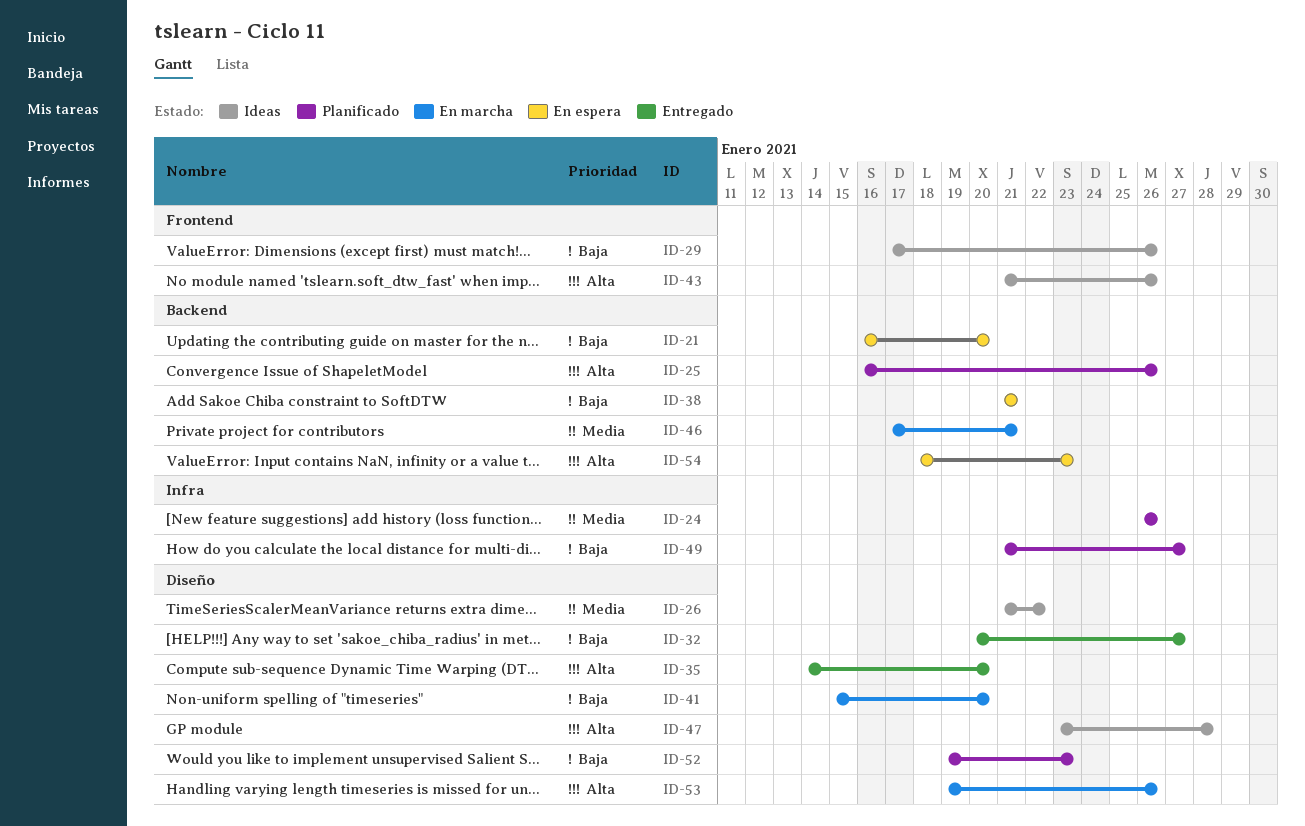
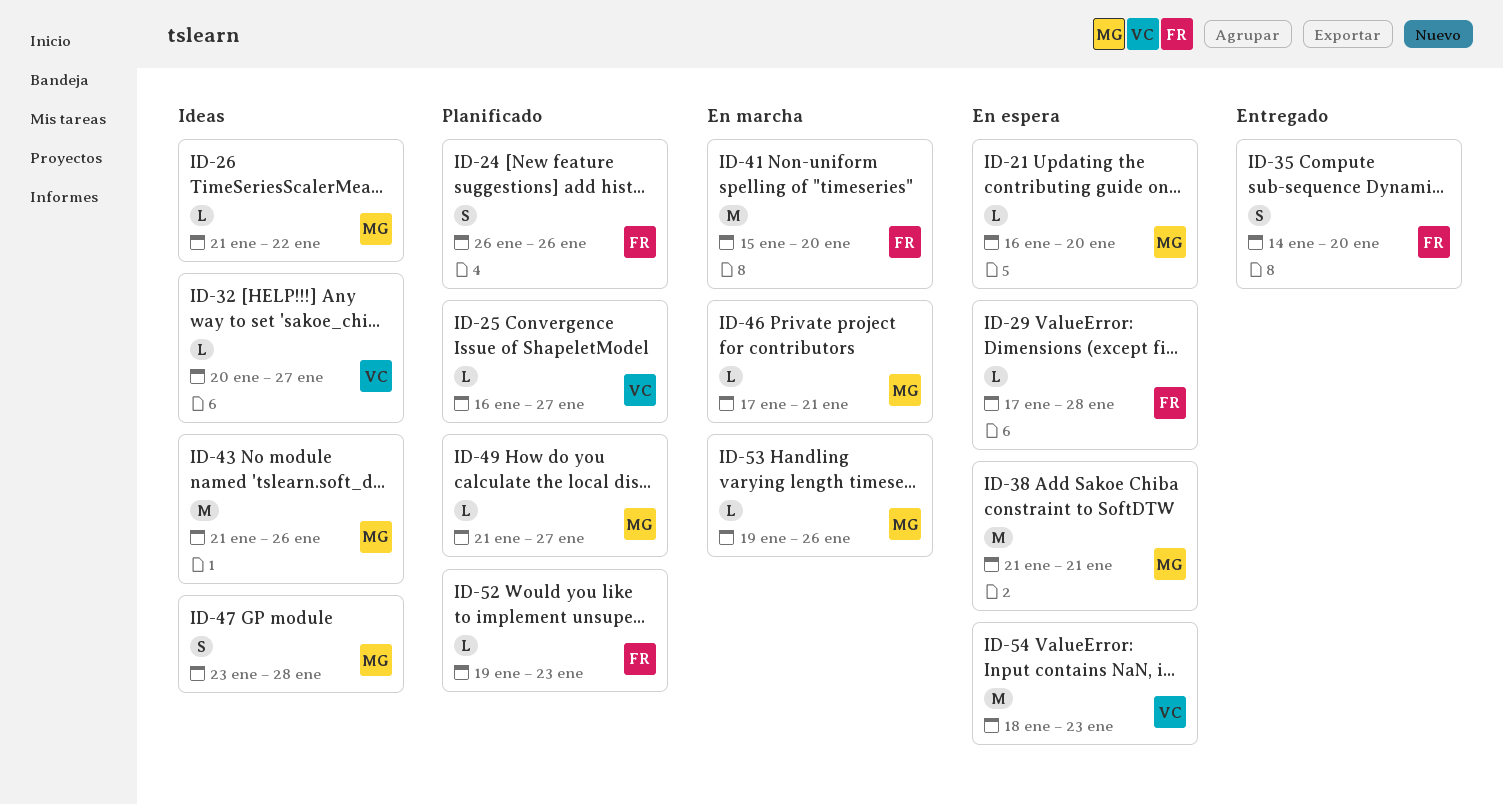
ID-25, due: Jan 26 -> Jan 27
ID-29, status: Ideas -> En espera
ID-29, due: Jan 26 -> Jan 28
ID-32, status: Entregado -> Ideas

